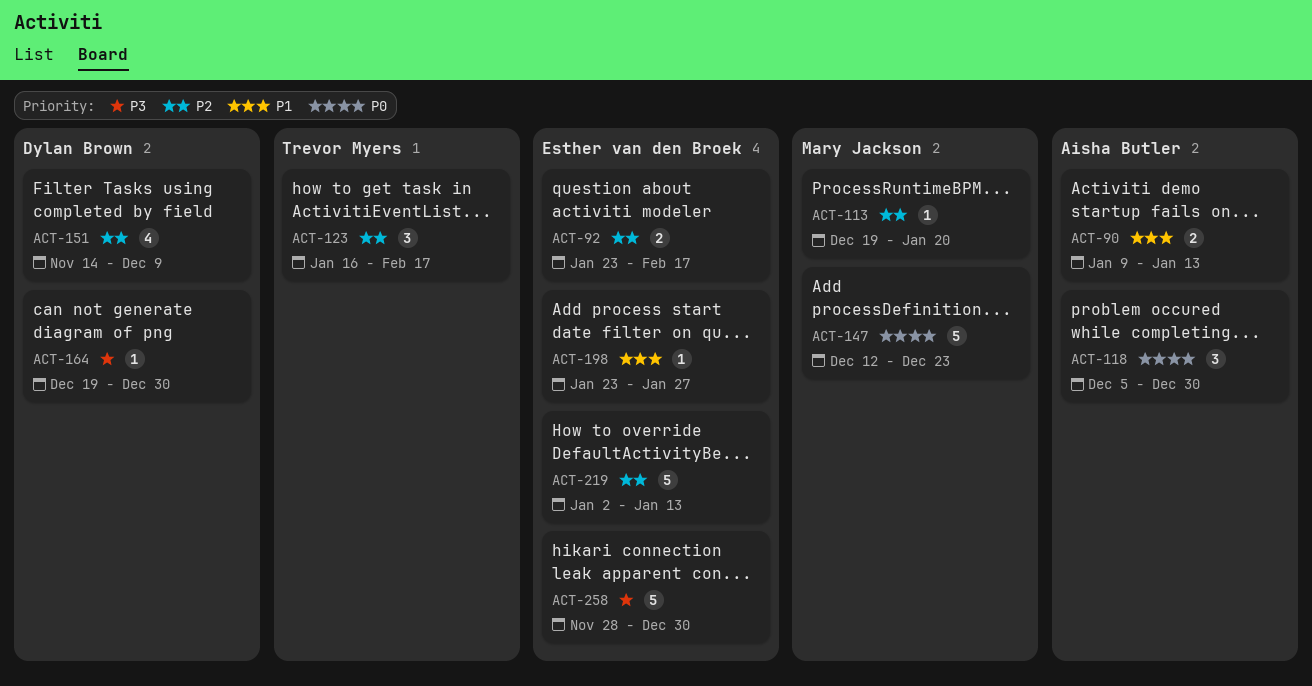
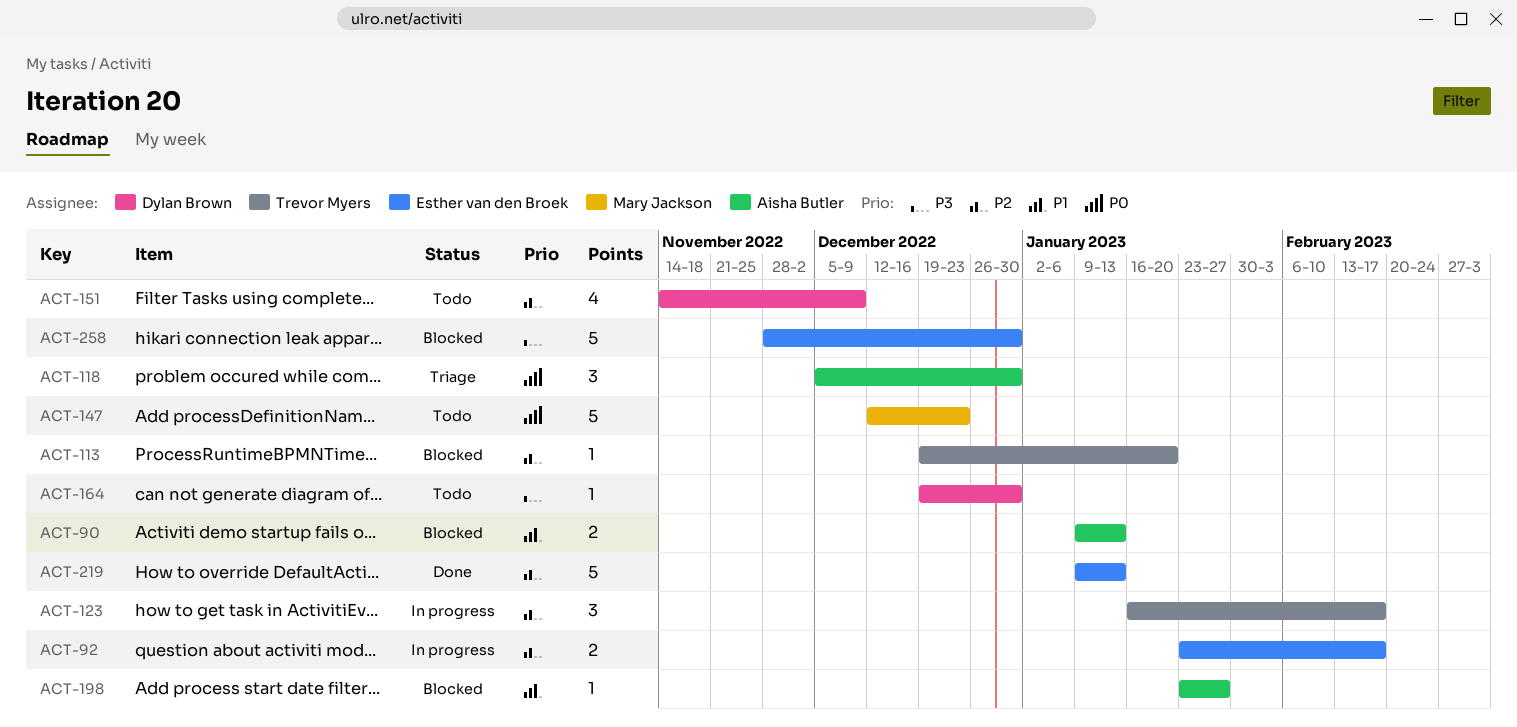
ACT-113, owner: Mary Jackson -> Trevor Myers
ACT-198, owner: Esther van den Broek -> Aisha Butler
ACT-219, start: Jan 2 -> Jan 9

